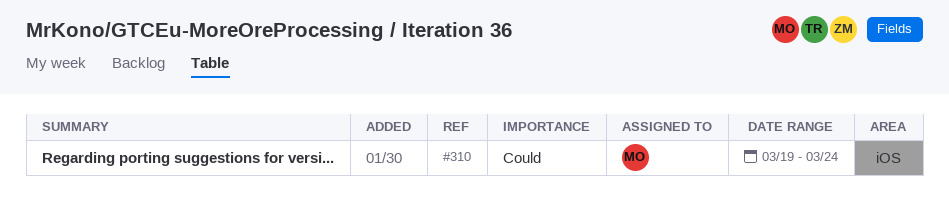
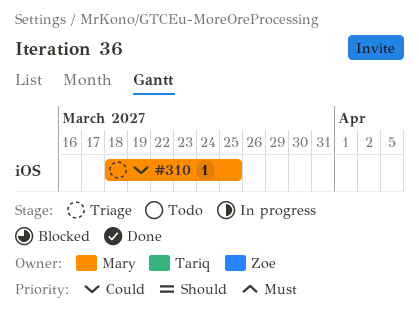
#310, start: Mar 19 -> Mar 18
#310, due: Mar 24 -> Mar 25

